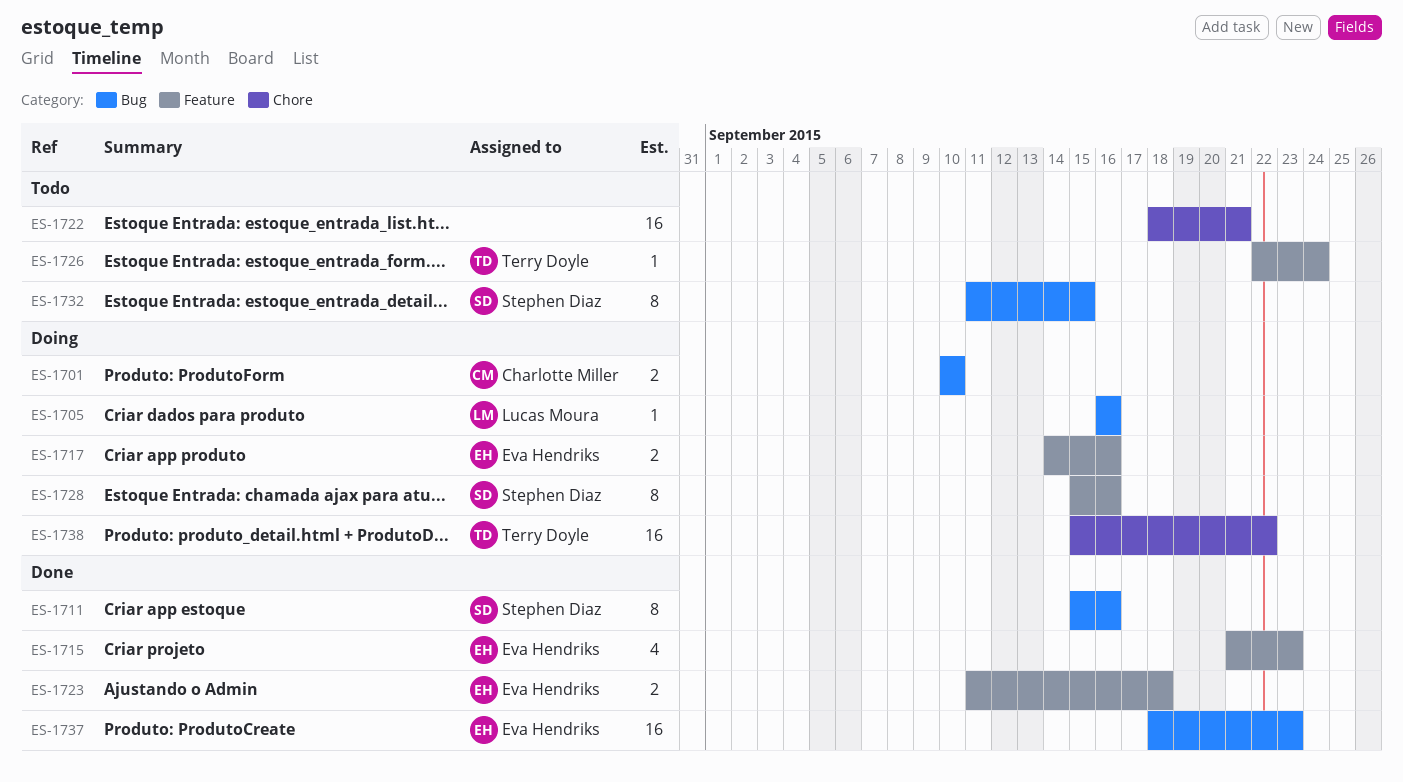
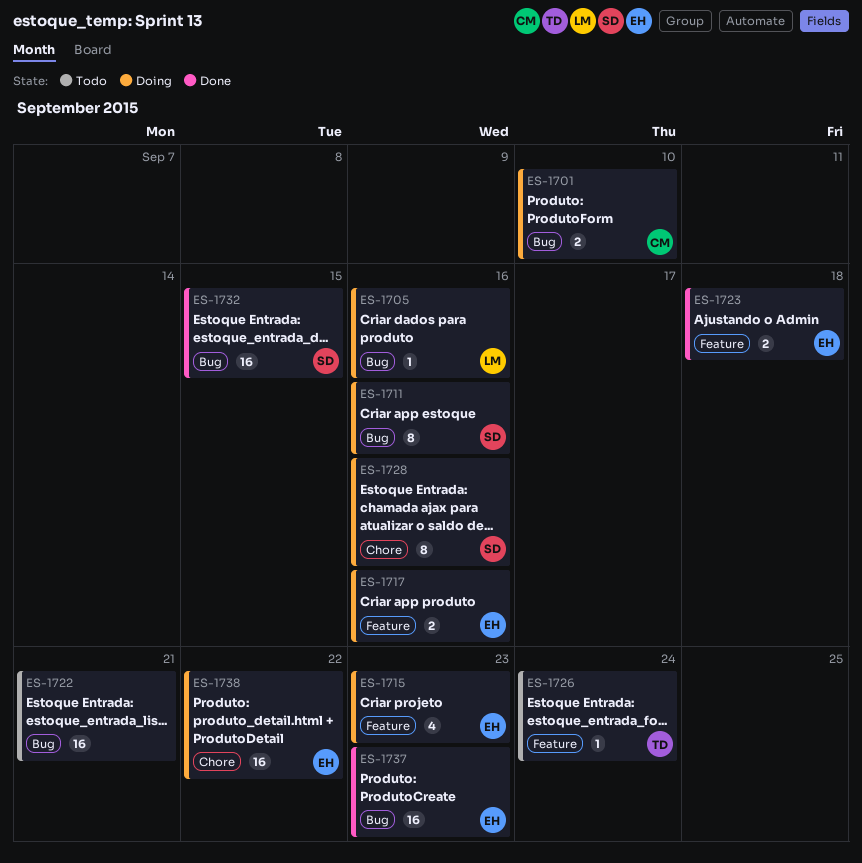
ES-1711, status: Done -> Doing
ES-1715, status: Done -> Doing
ES-1722, label: Chore -> Bug
ES-1728, label: Feature -> Chore
ES-1732, status: Todo -> Done
ES-1732, estimate: 8 -> 16
ES-1738, owner: Terry Doyle -> Eva Hendriks

